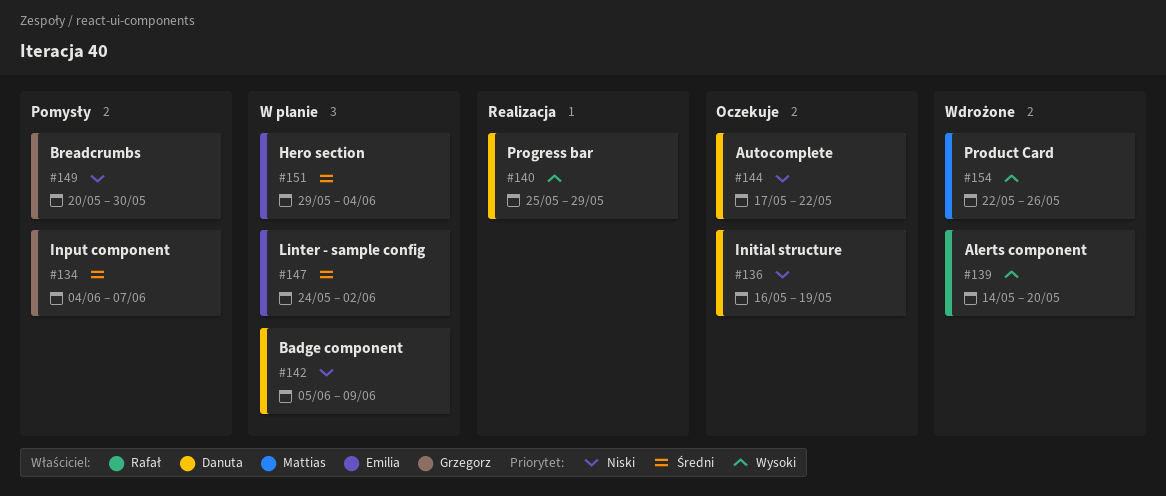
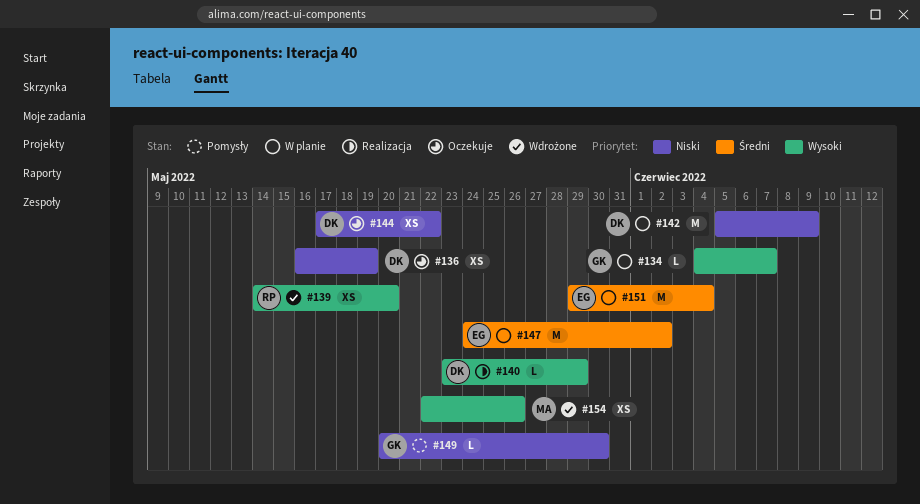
#134, status: Pomysły -> W planie
#134, priority: Średni -> Wysoki
#140, start: May 25 -> May 23

